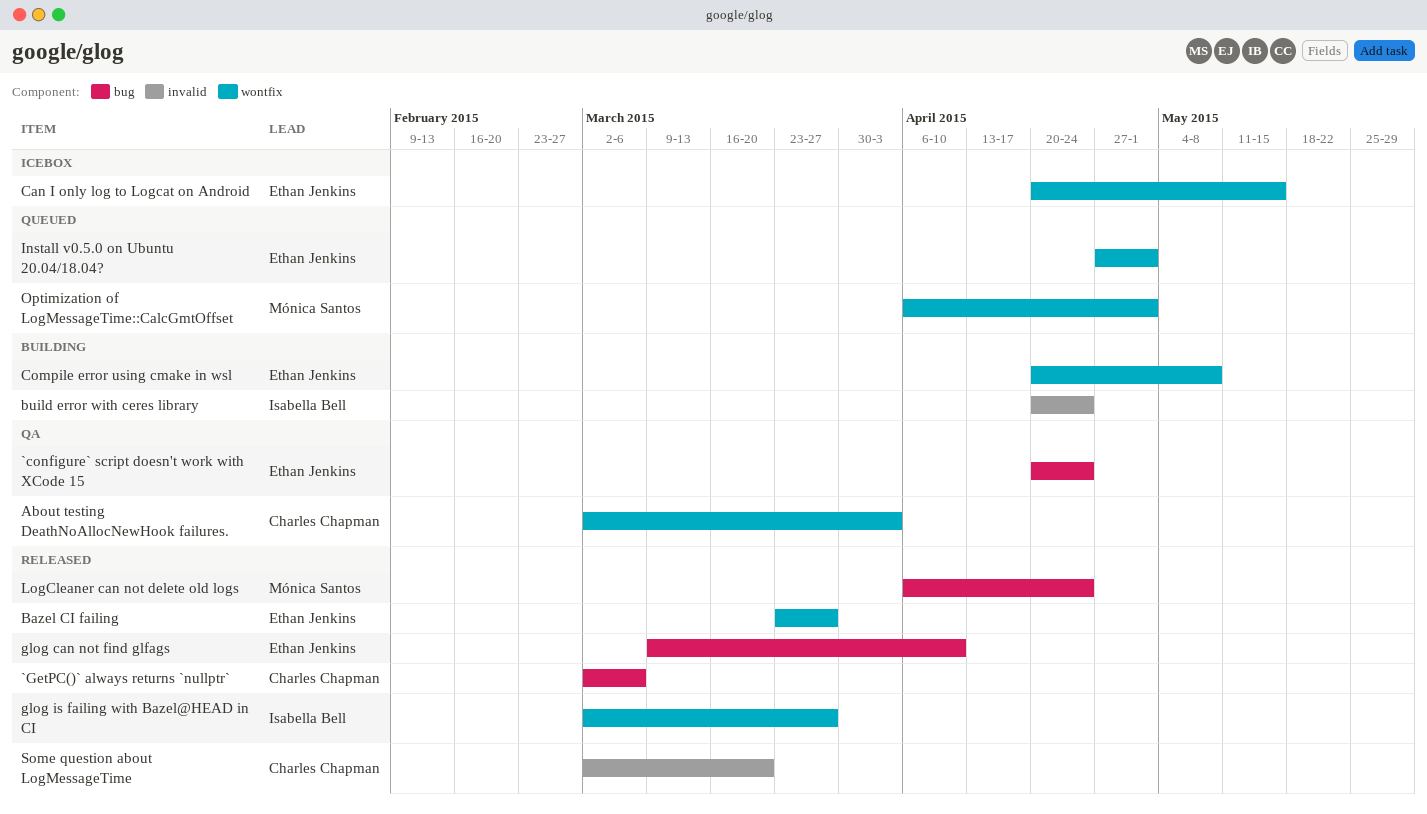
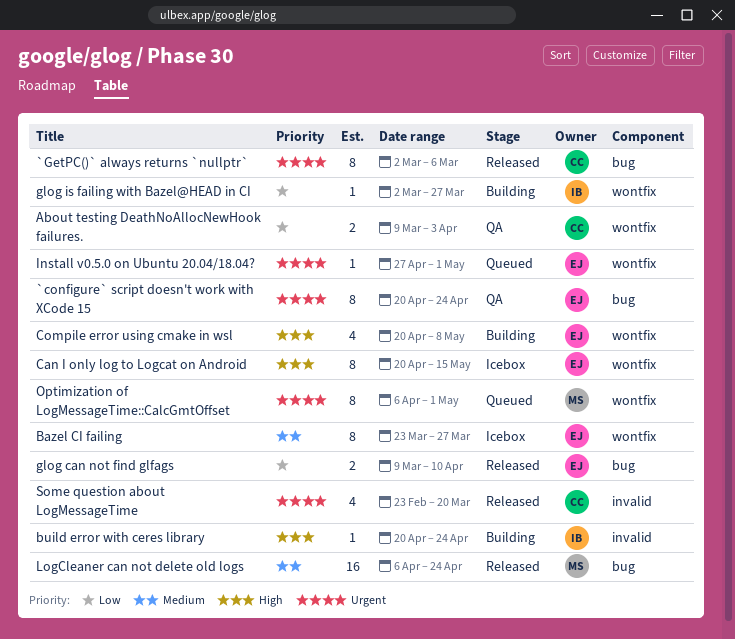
About testing DeathNoAllocNewHook failures., start: Mar 2 -> Mar 9
Bazel CI failing, status: Released -> Icebox
glog is failing with Bazel@HEAD in CI, status: Released -> Building
Some question about LogMessageTime, start: Mar 2 -> Feb 23

